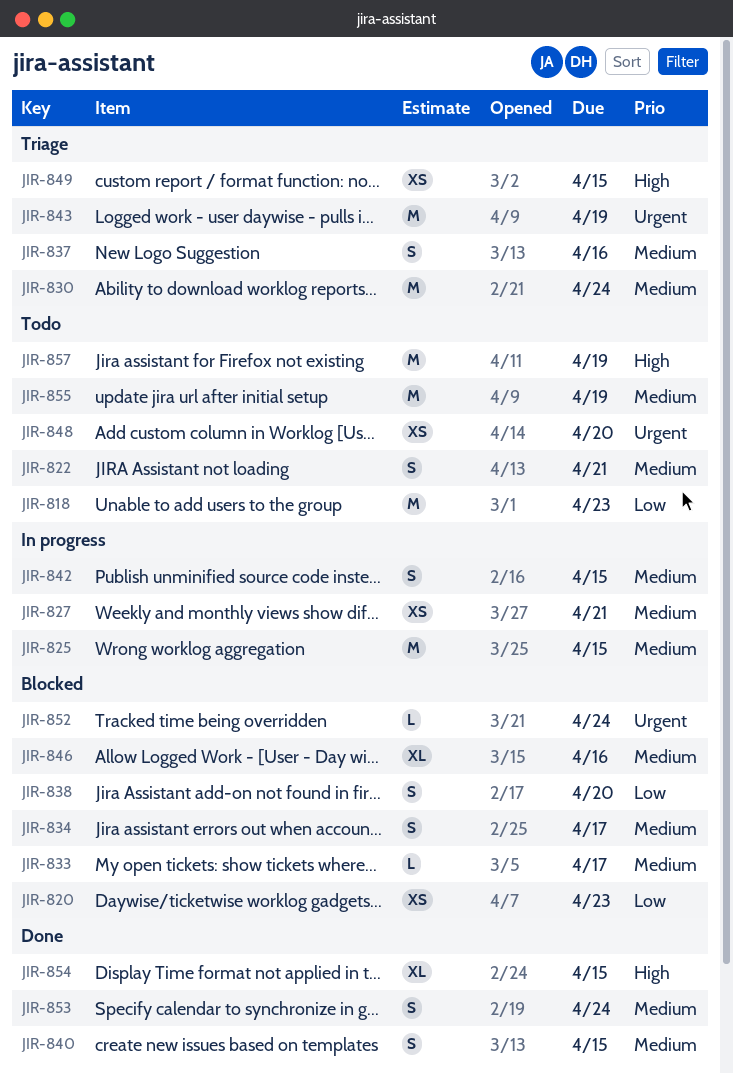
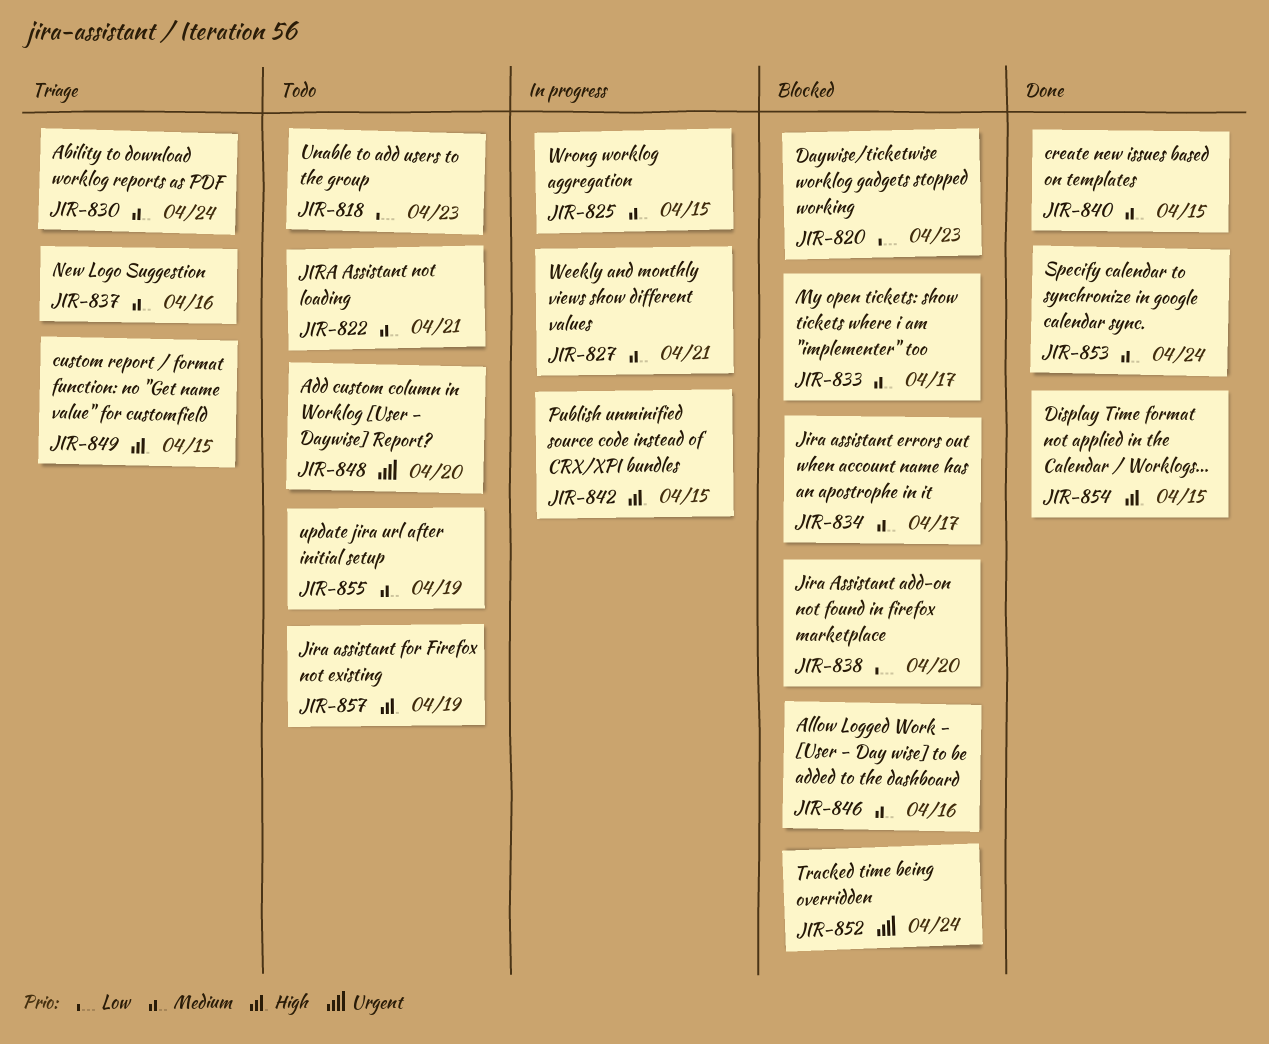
JIR-842, priority: Medium -> High
JIR-843: present -> none

